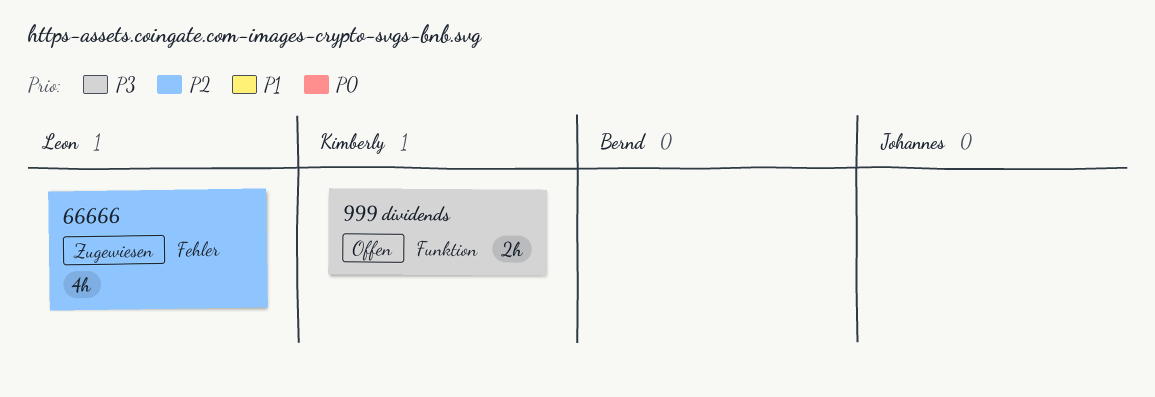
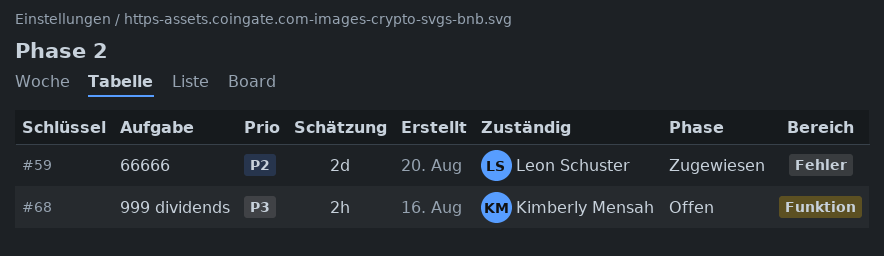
66666, estimate: 4h -> 2d

